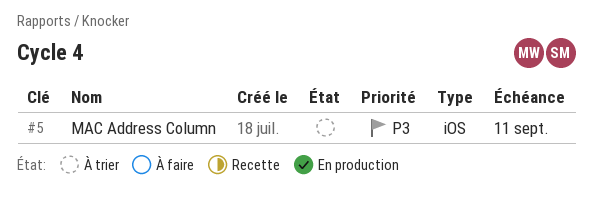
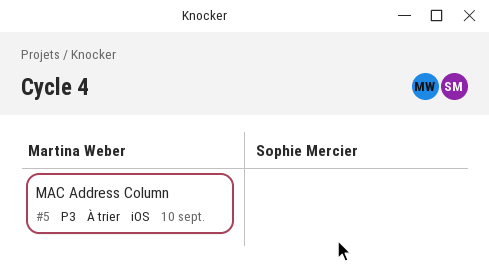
#5, due: Sep 11 -> Sep 10

